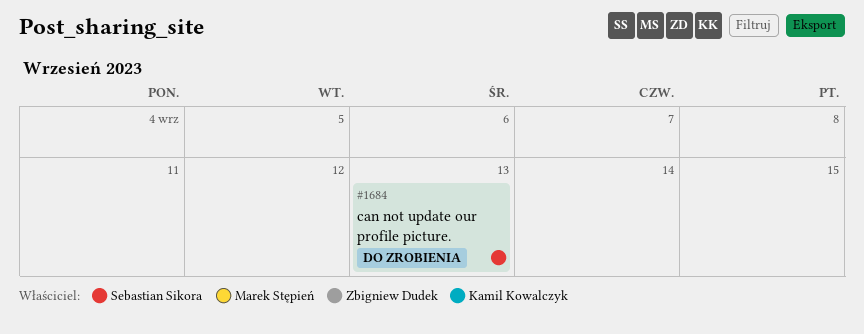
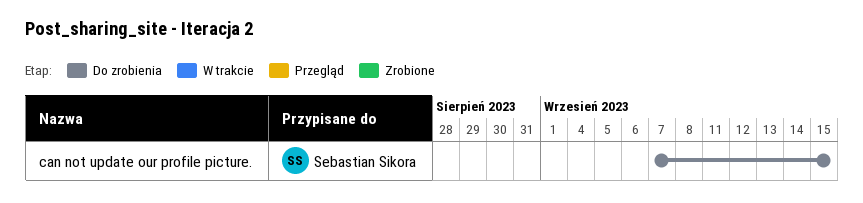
can not update our profile picture., due: Sep 13 -> Sep 15

